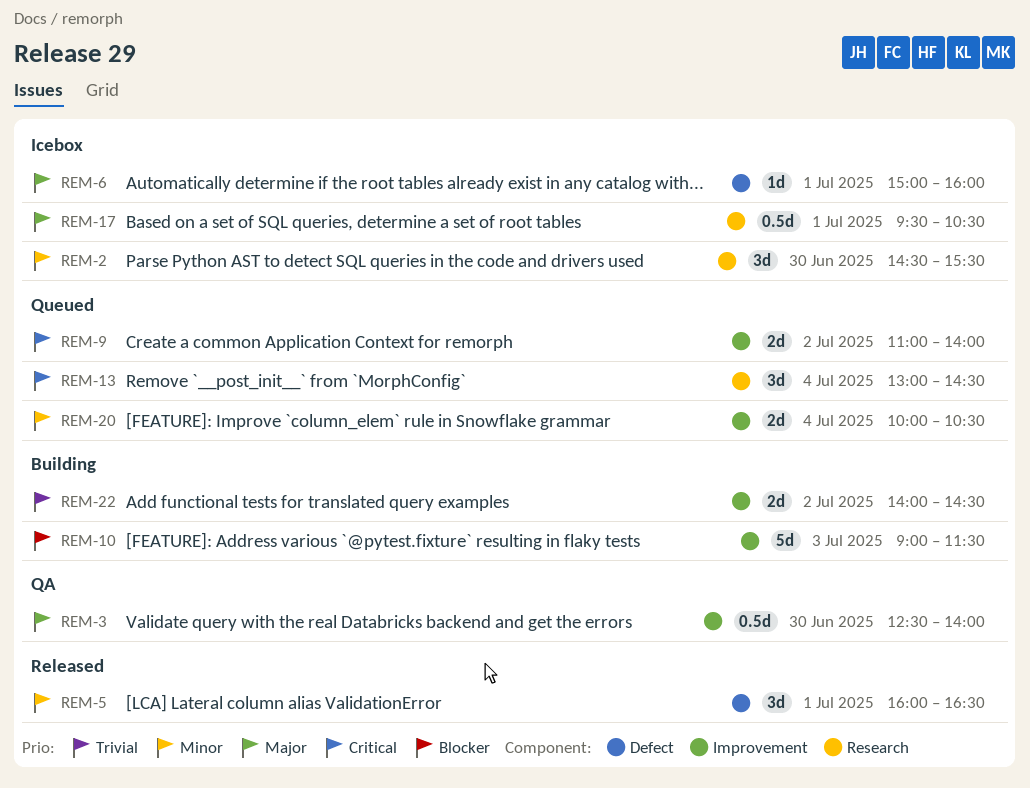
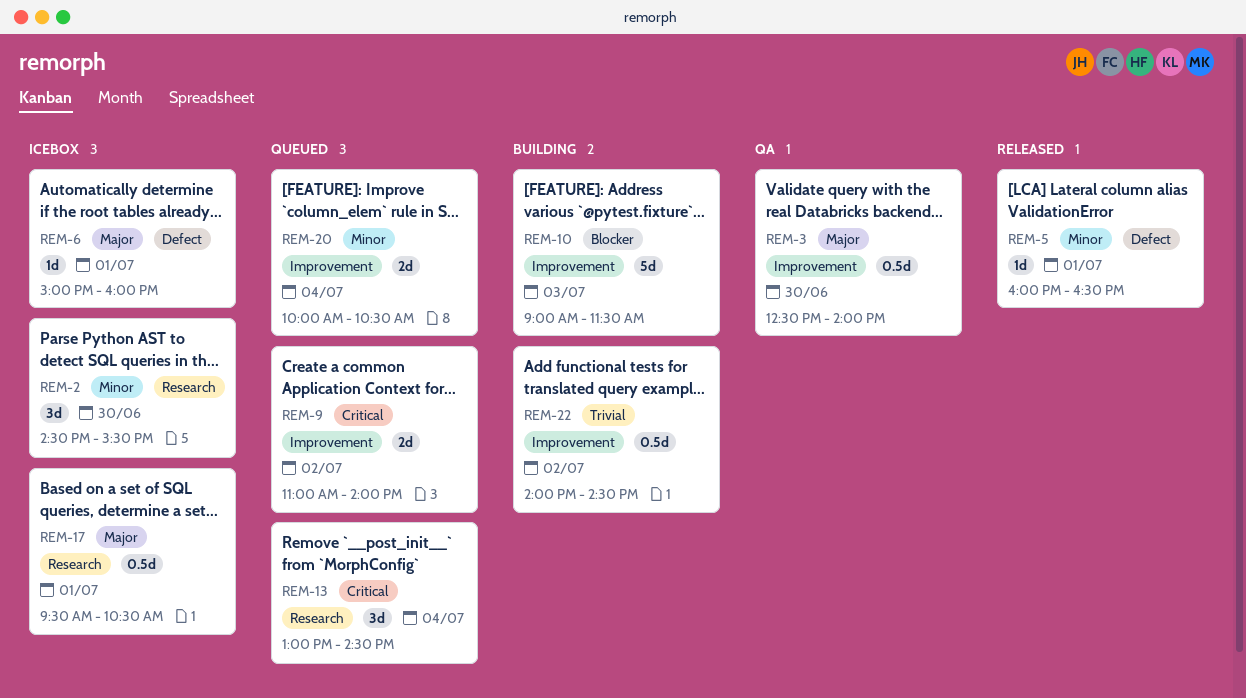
REM-5, estimate: 3d -> 1d
REM-22, estimate: 2d -> 0.5d

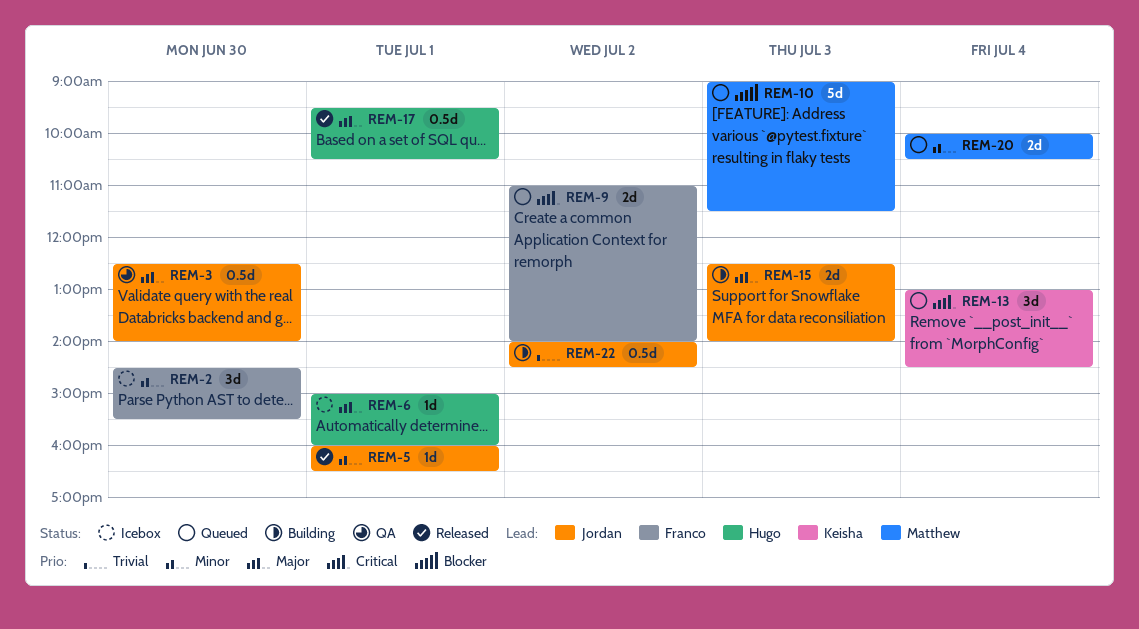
REM-10, status: Building -> Queued
REM-15: none -> present
REM-17, status: Icebox -> Released

